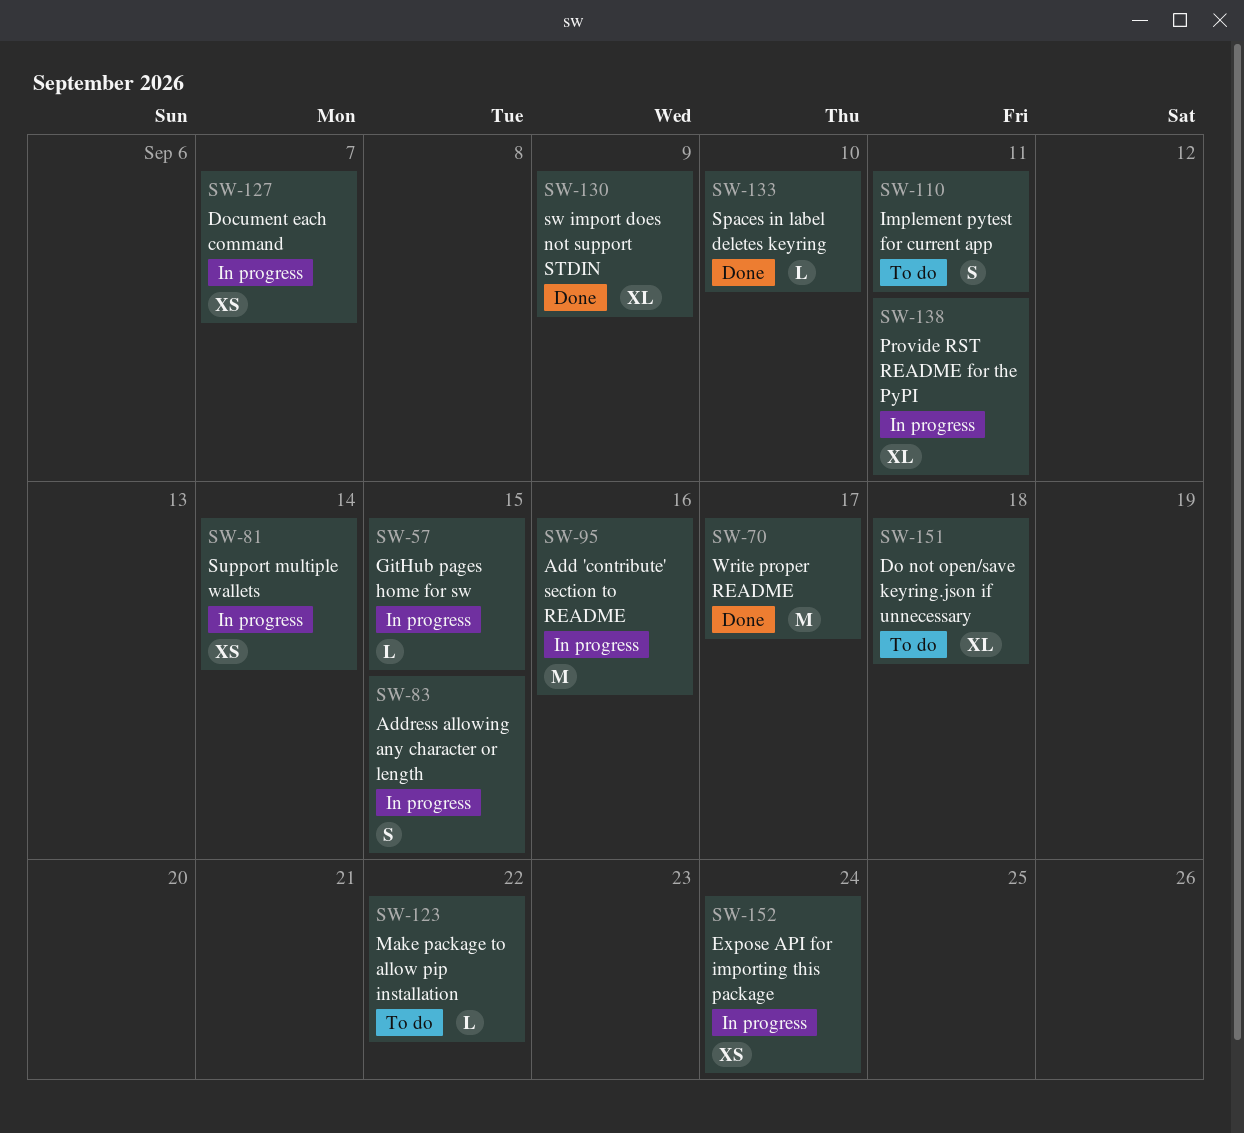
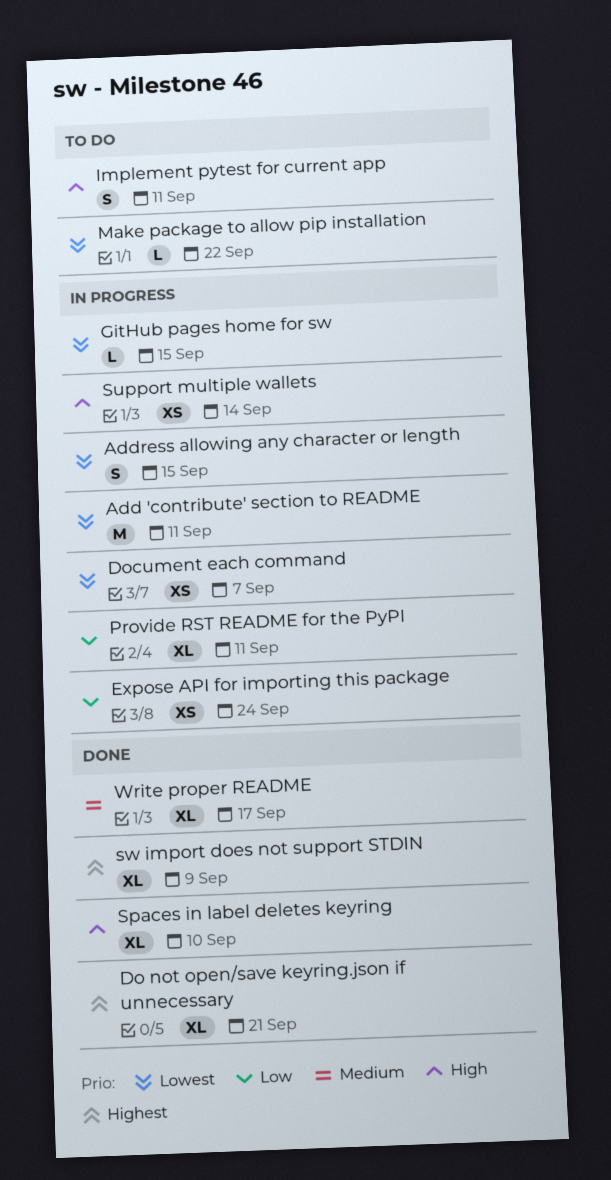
Add 'contribute' section to README, due: Sep 16 -> Sep 11
Do not open/save keyring.json if unnecessary, status: To do -> Done
Do not open/save keyring.json if unnecessary, due: Sep 18 -> Sep 21
Spaces in label deletes keyring, estimate: L -> XL
Write proper README, estimate: M -> XL

